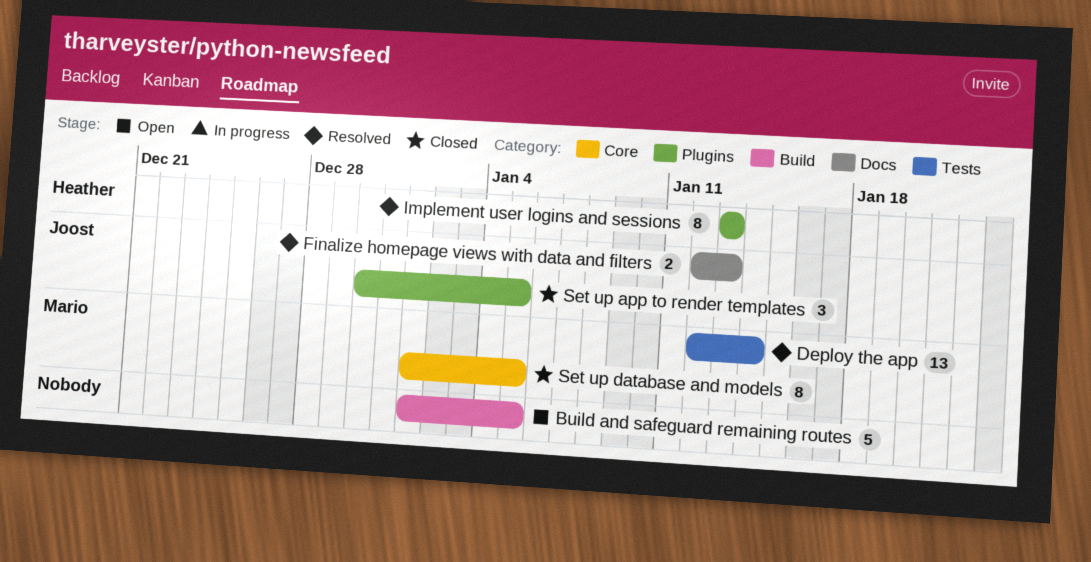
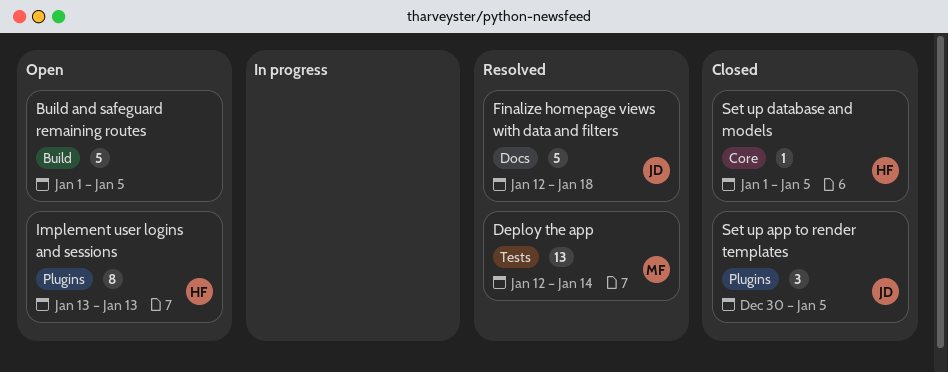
Finalize homepage views with data and filters, estimate: 2 -> 5
Finalize homepage views with data and filters, due: Jan 13 -> Jan 18
Implement user logins and sessions, status: Resolved -> Open
Set up database and models, owner: Mario -> Heather
Set up database and models, estimate: 8 -> 1

